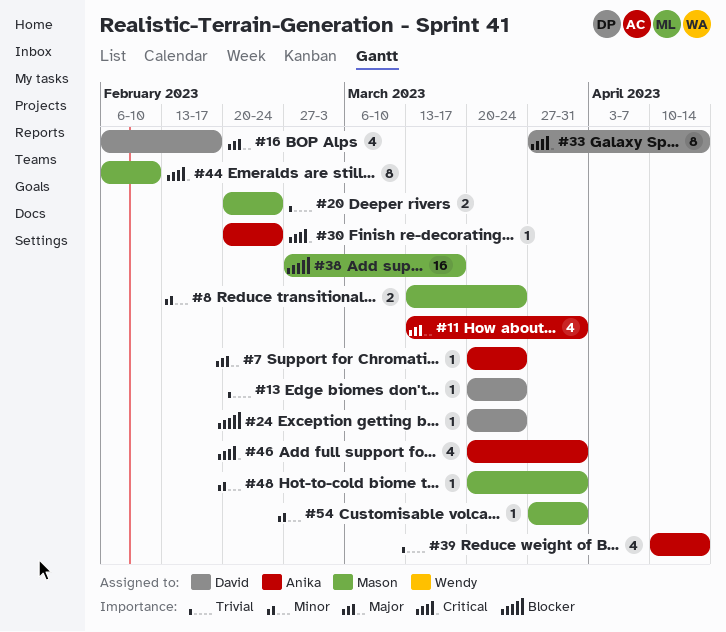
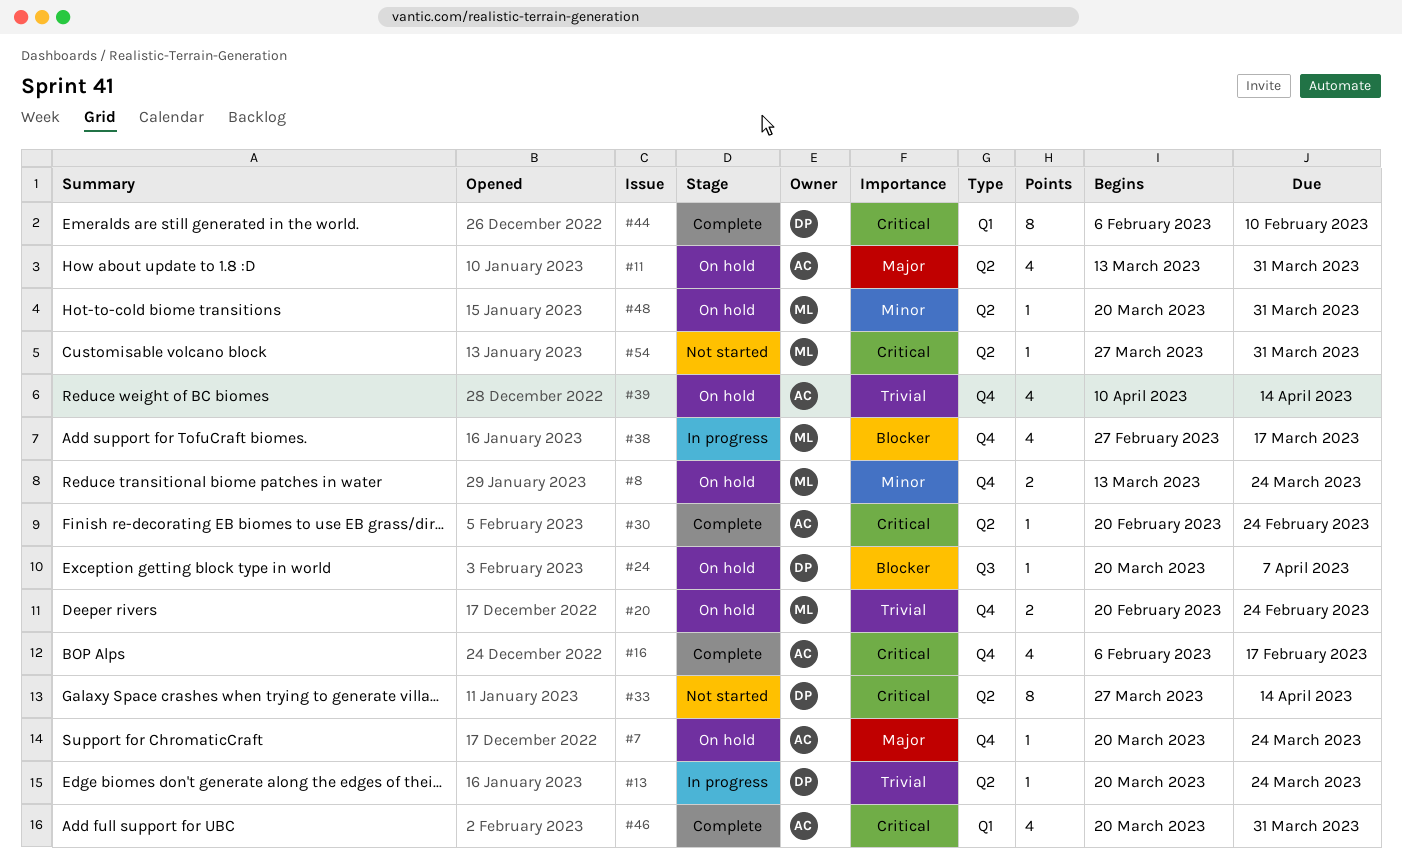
#16, owner: David -> Anika
#16, priority: Major -> Critical
#24, due: Mar 24 -> Apr 7
#38, estimate: 16 -> 4
#44, owner: Mason -> David
#54, priority: Minor -> Critical

